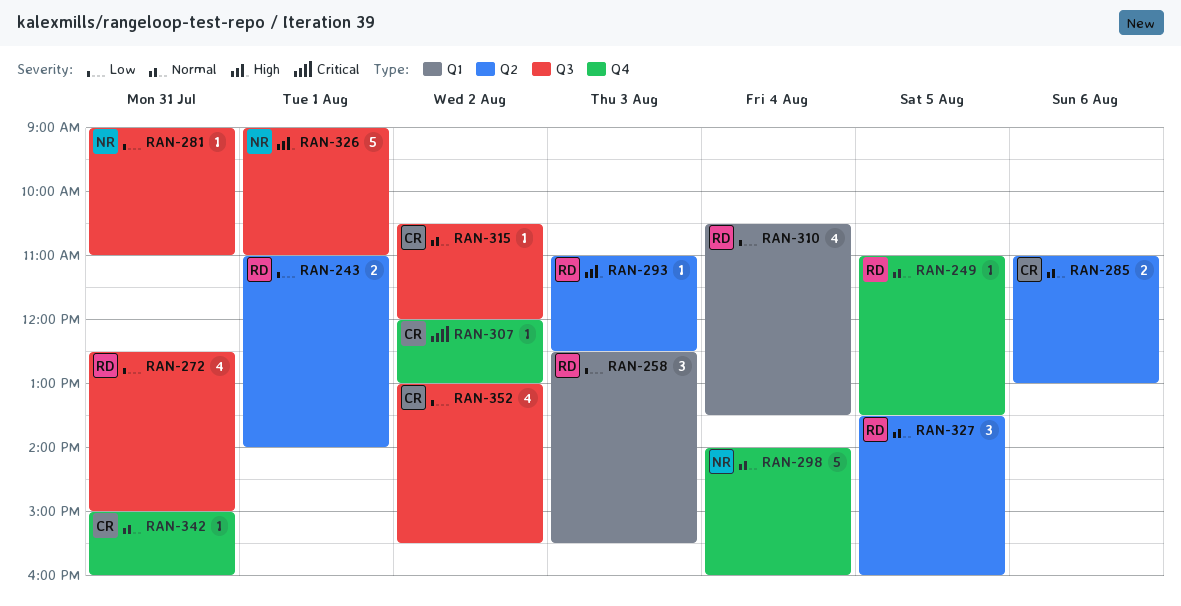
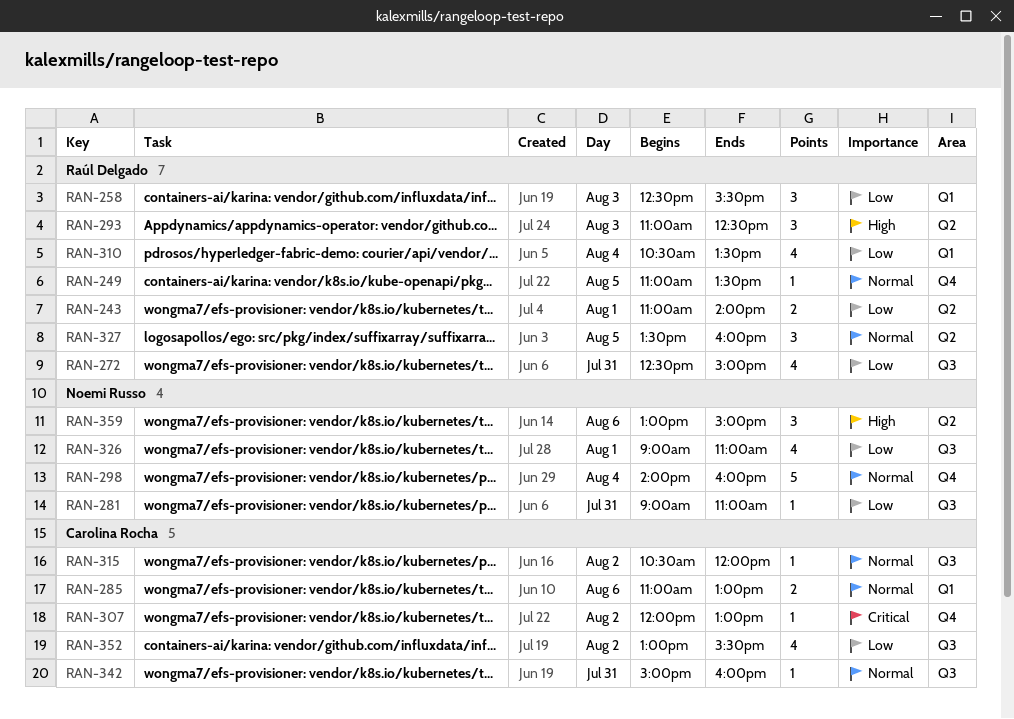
RAN-285, label: Q2 -> Q1
RAN-293, estimate: 1 -> 3
RAN-326, priority: High -> Low
RAN-326, estimate: 5 -> 4
RAN-342, label: Q4 -> Q3
RAN-359: none -> present

